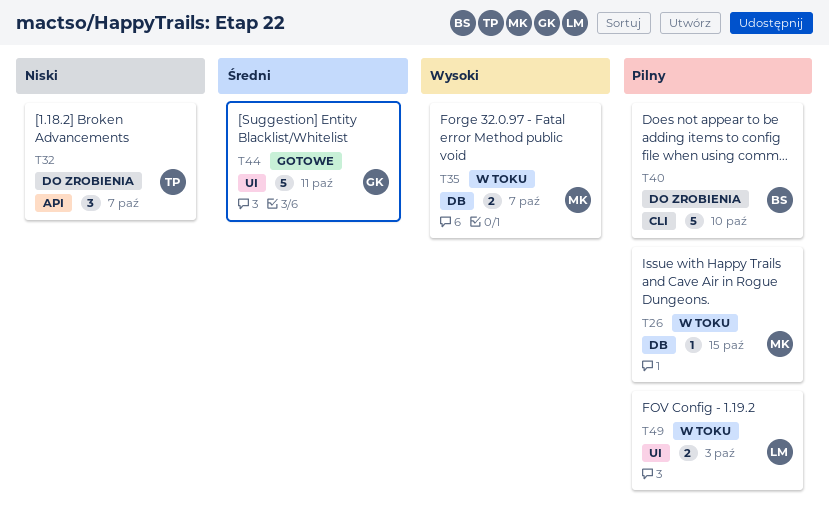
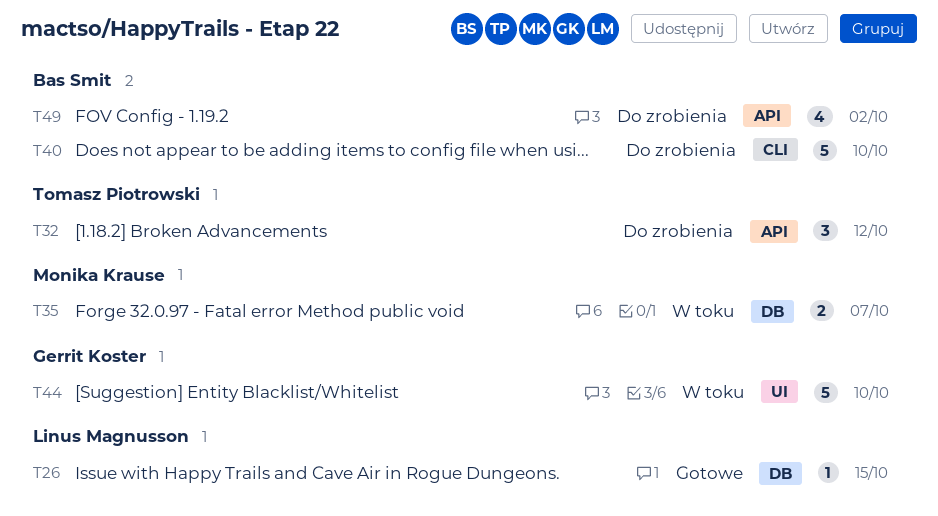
T26, status: W toku -> Gotowe
T26, owner: Monika Krause -> Linus Magnusson
T32, due: Oct 7 -> Oct 12
T44, status: Gotowe -> W toku
T44, due: Oct 11 -> Oct 10
T49, status: W toku -> Do zrobienia
T49, owner: Linus Magnusson -> Bas Smit
T49, label: UI -> API
T49, estimate: 2 -> 4
T49, due: Oct 3 -> Oct 2

